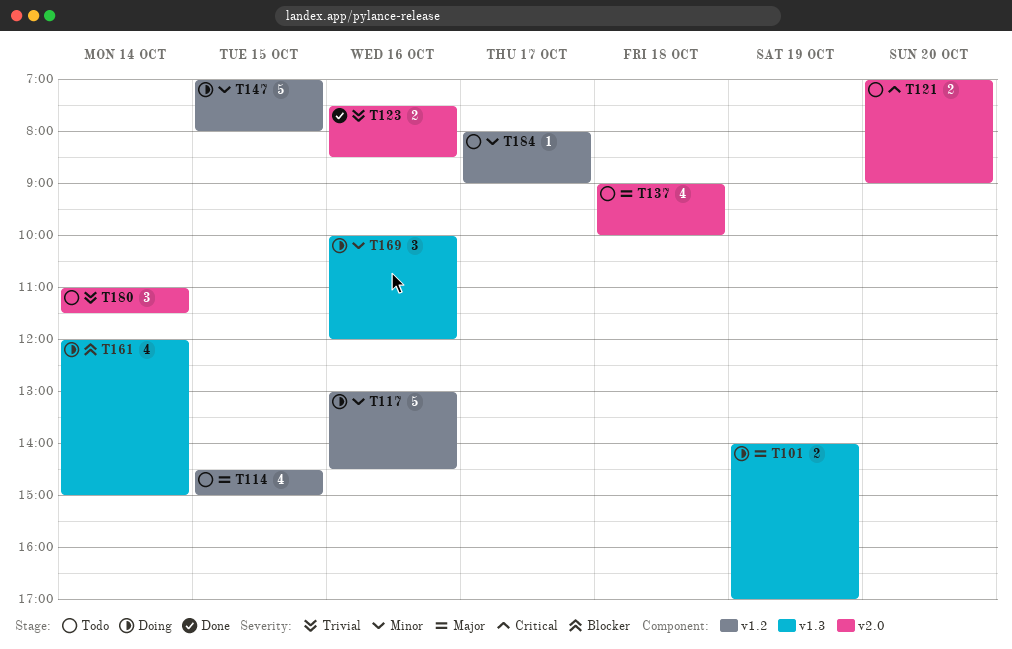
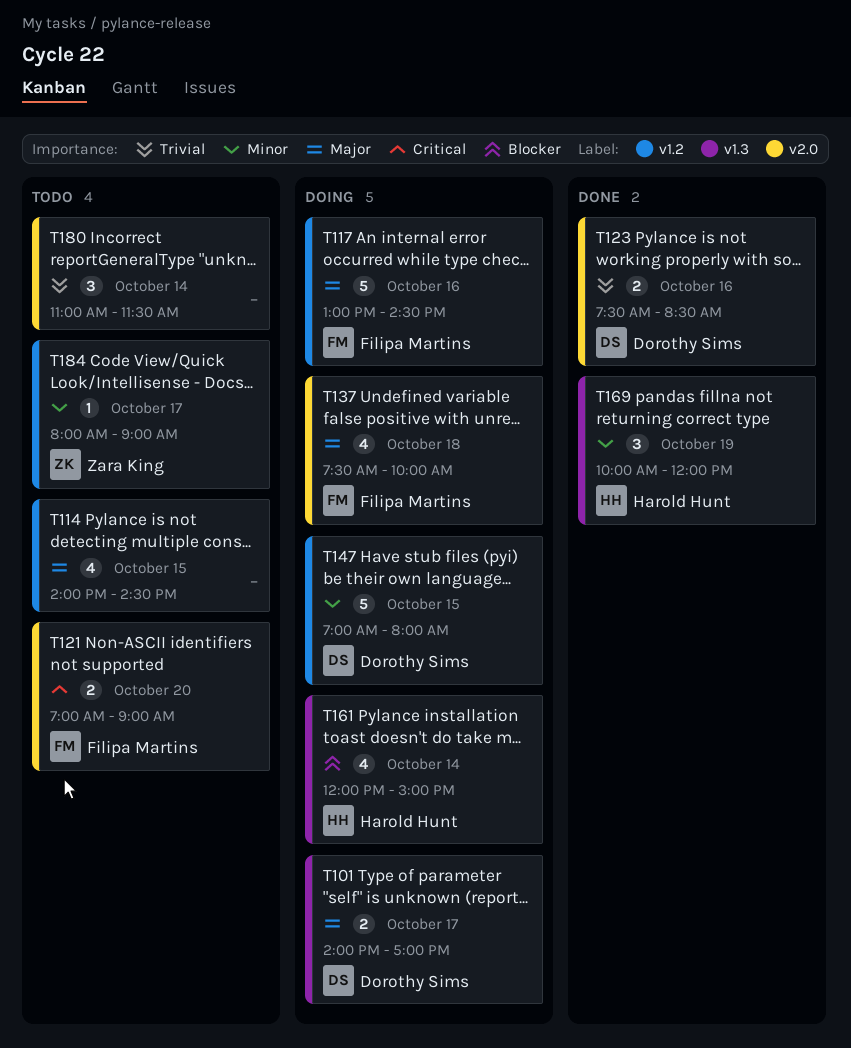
T101, day: Oct 19 -> Oct 17
T114, begins: 14:30 -> 14:00
T114, ends: 15:00 -> 14:30
T117, priority: Minor -> Major
T137, status: Todo -> Doing
T137, begins: 09:00 -> 07:30
T169, status: Doing -> Done
T169, day: Oct 16 -> Oct 19

